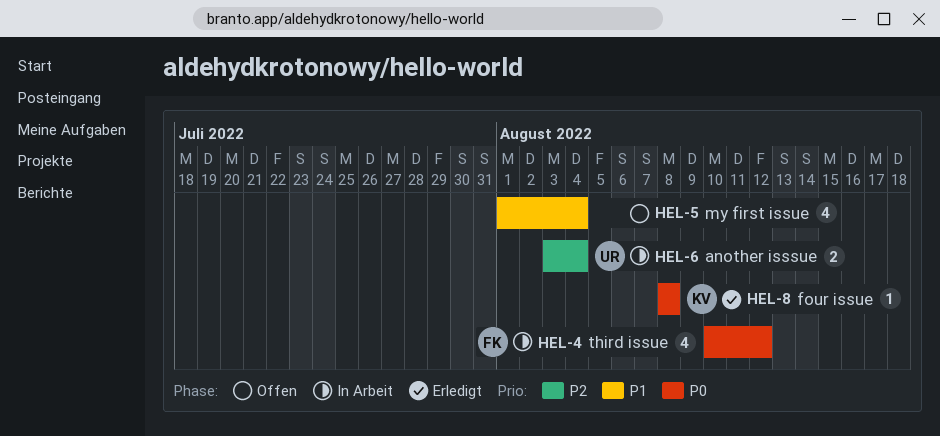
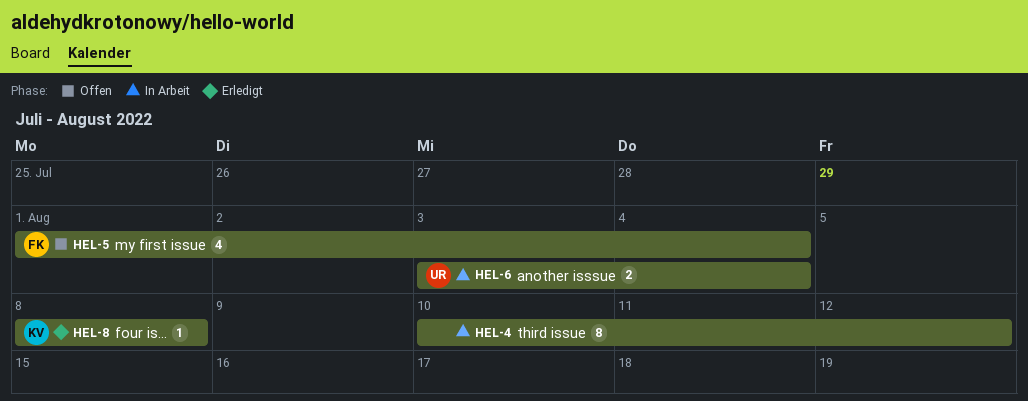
HEL-4, owner: FK -> none
HEL-4, estimate: 4 -> 8
HEL-5, owner: none -> FK

